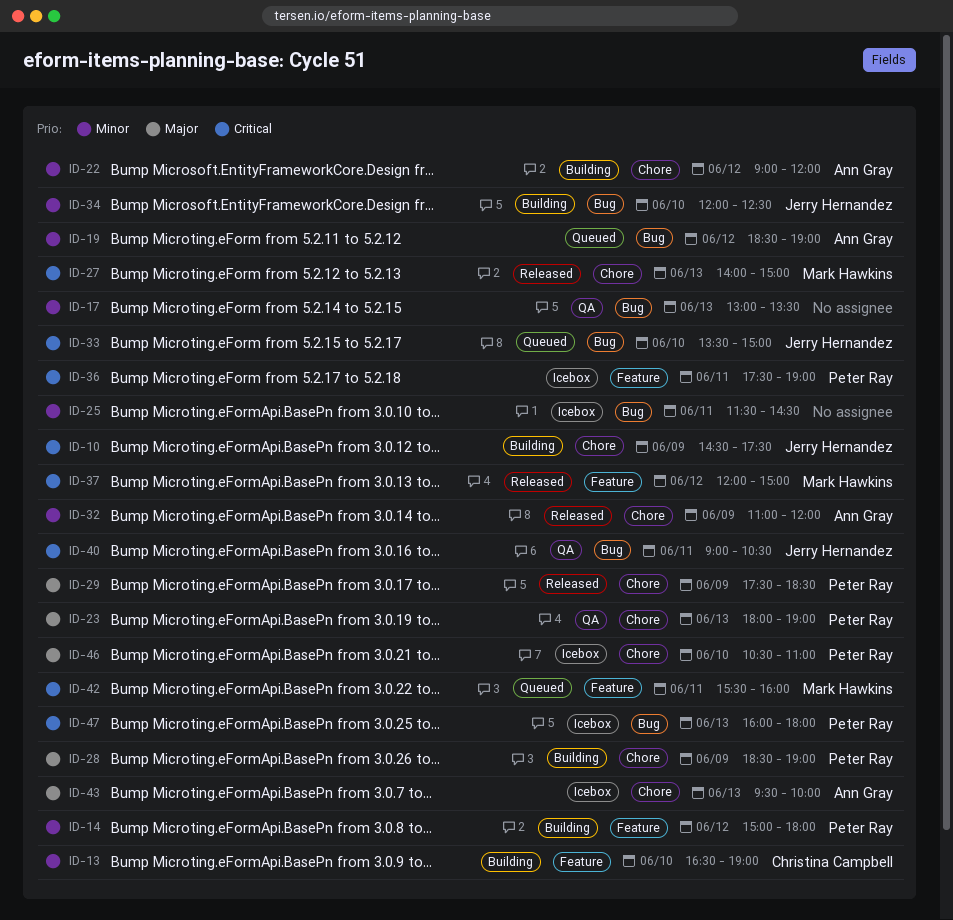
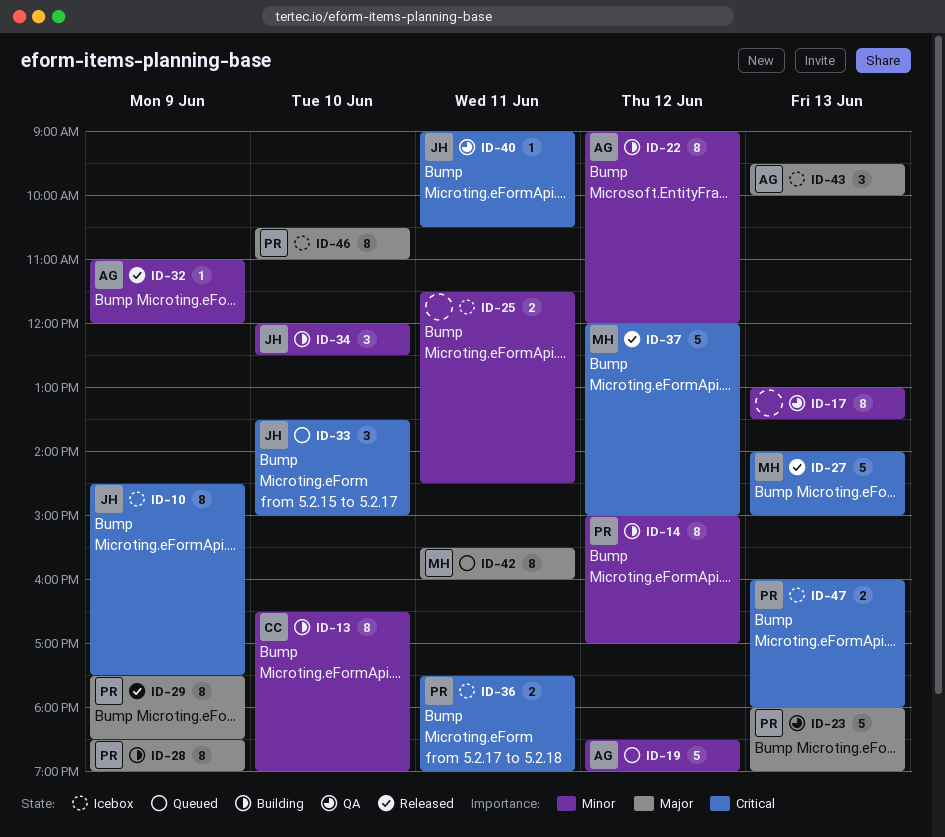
ID-10, status: Building -> Icebox
ID-14, ends: 18:00 -> 17:00
ID-42, priority: Critical -> Major

